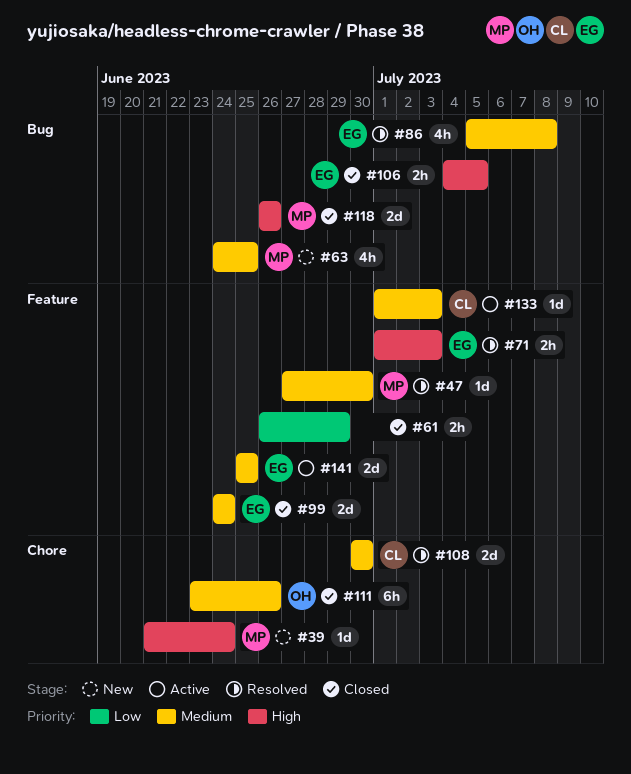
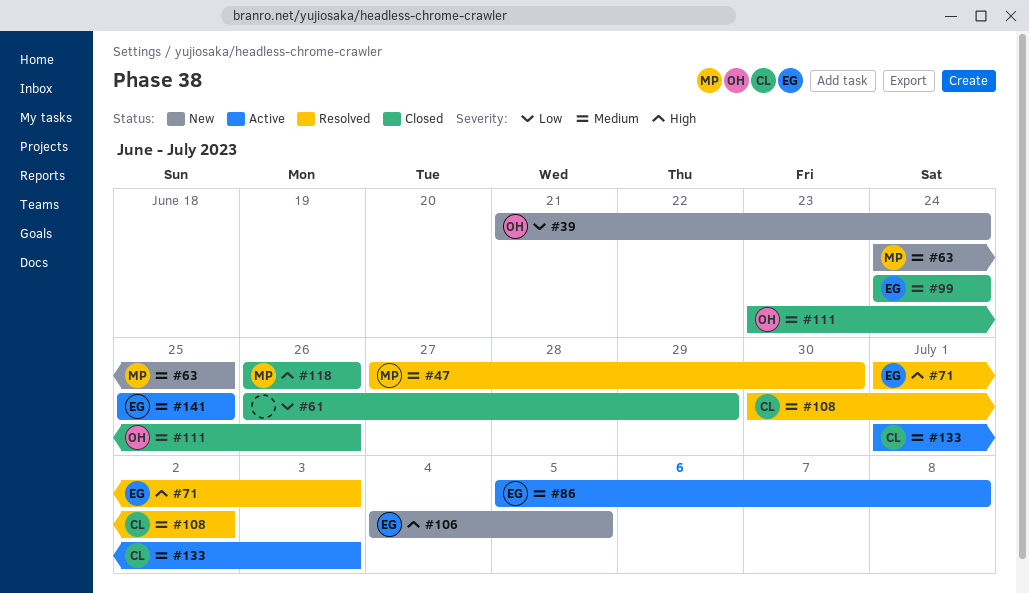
#39, owner: MP -> OH
#39, priority: High -> Low
#86, status: Resolved -> Active
#106, status: Closed -> New
#108, due: Jun 30 -> Jul 2

